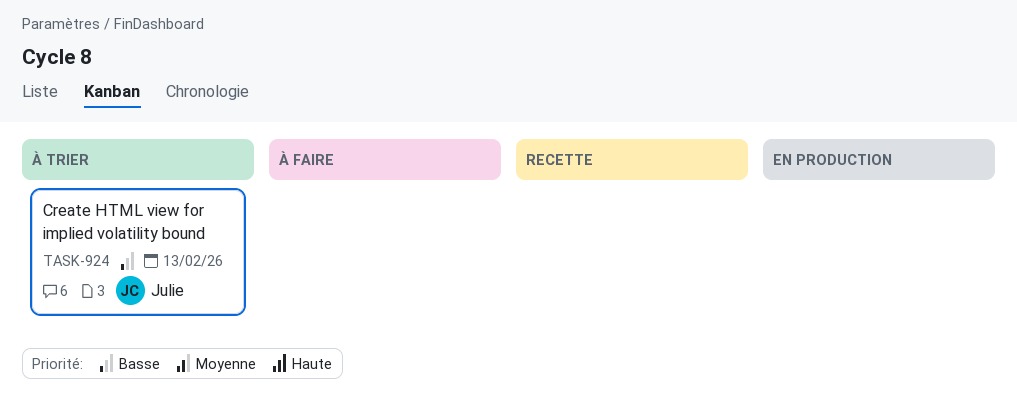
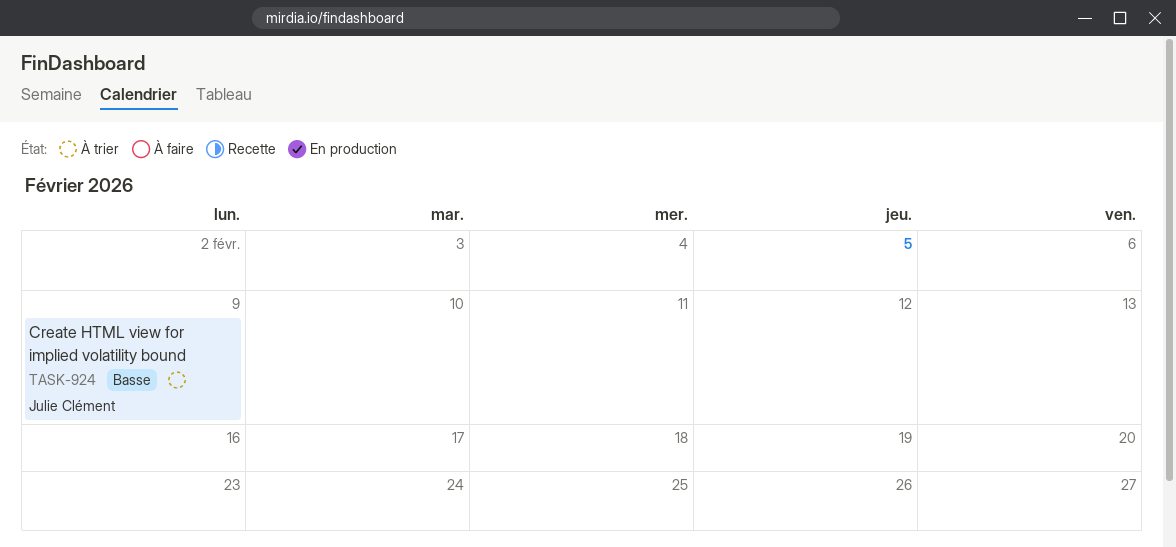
TASK-924, due: Feb 13 -> Feb 9

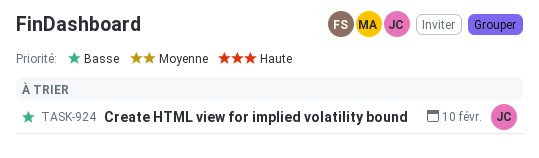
TASK-924, due: Feb 9 -> Feb 10

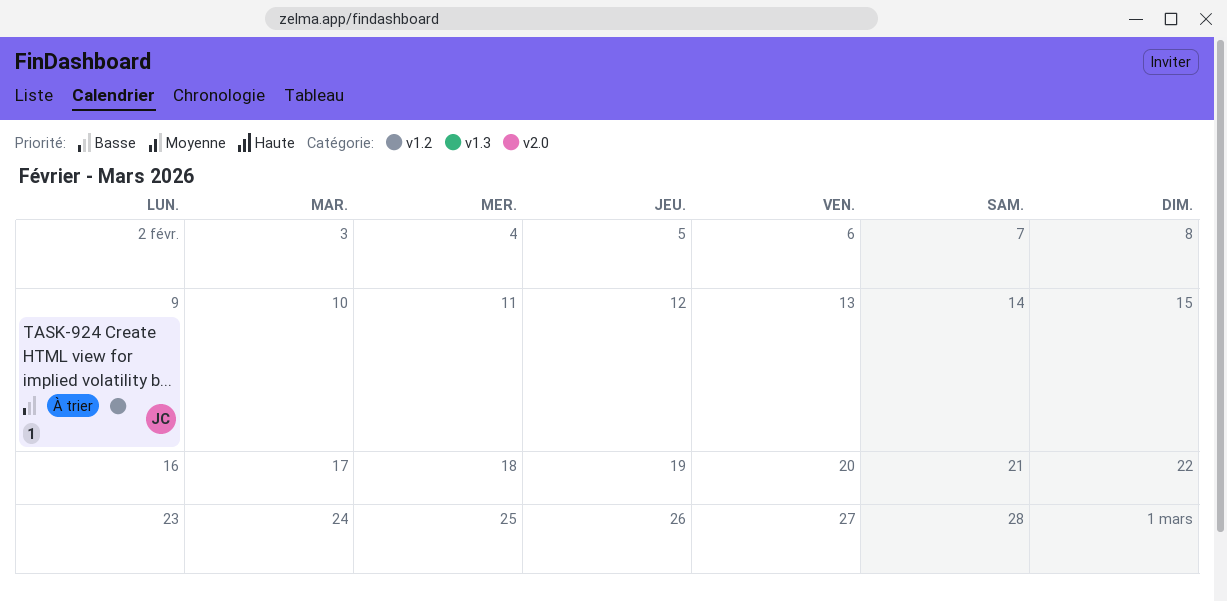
TASK-924, due: Feb 10 -> Feb 9

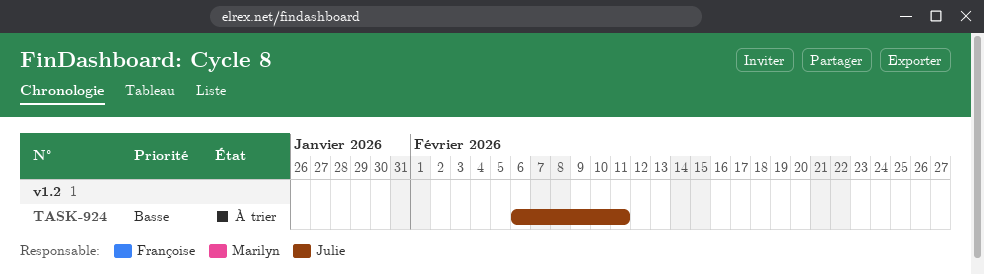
TASK-924, due: Feb 9 -> Feb 11

